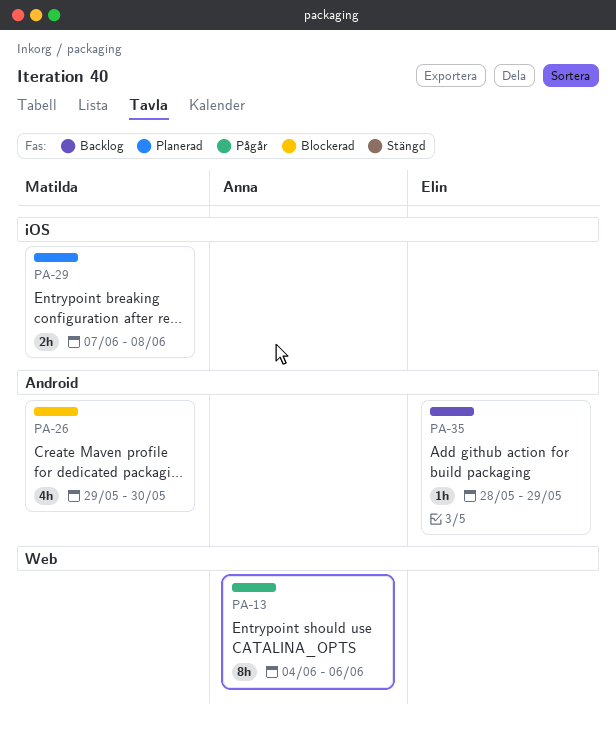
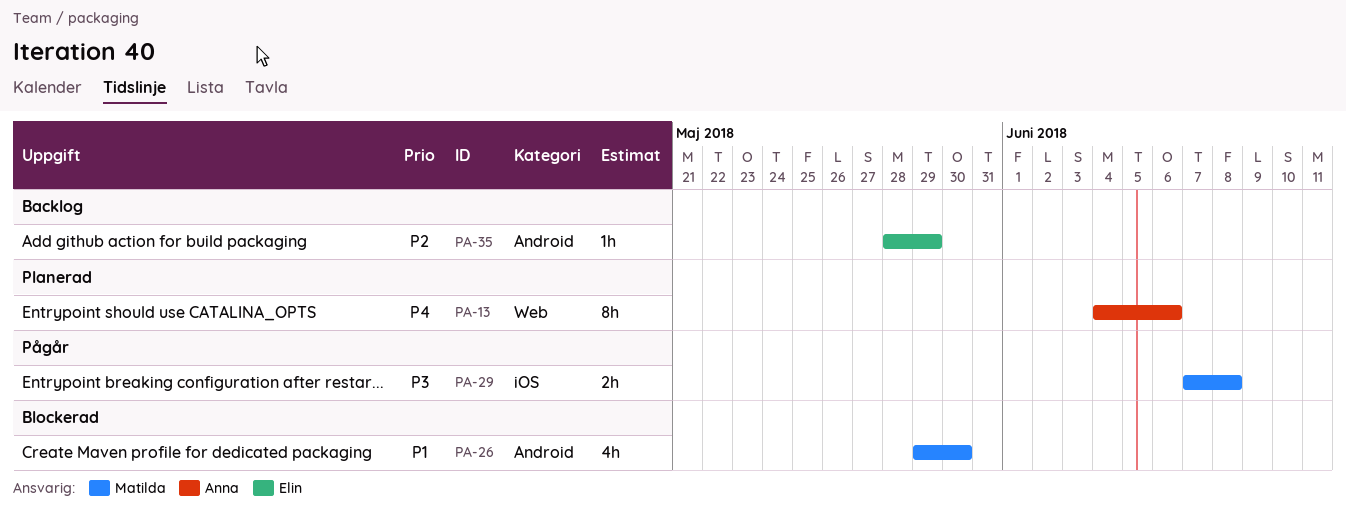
PA-13, status: Pågår -> Planerad
PA-29, status: Planerad -> Pågår

